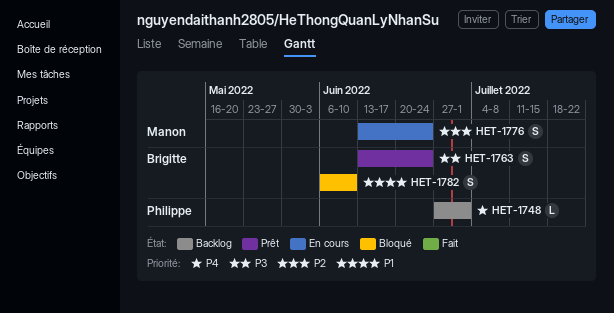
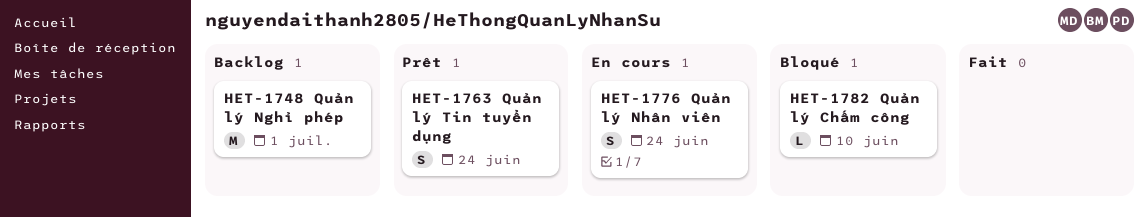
HET-1748, estimate: L -> M
HET-1782, estimate: S -> L

